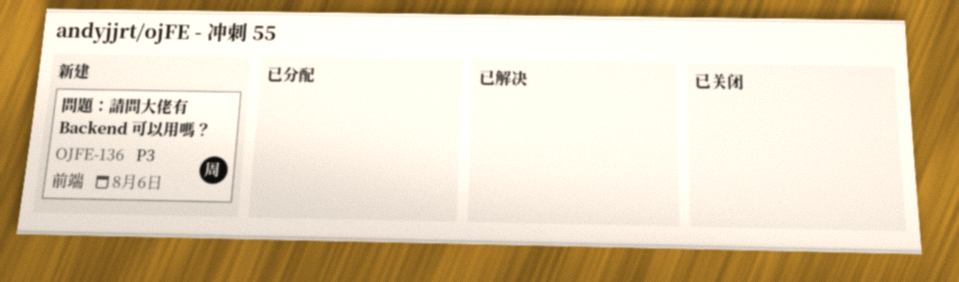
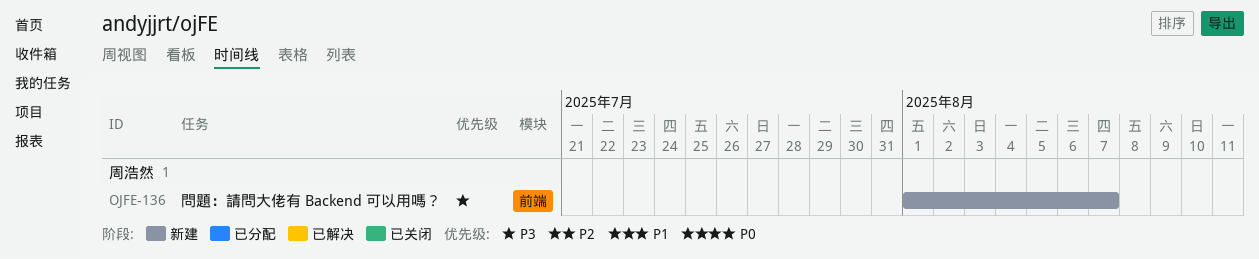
OJFE-136, due: Aug 6 -> Aug 7

